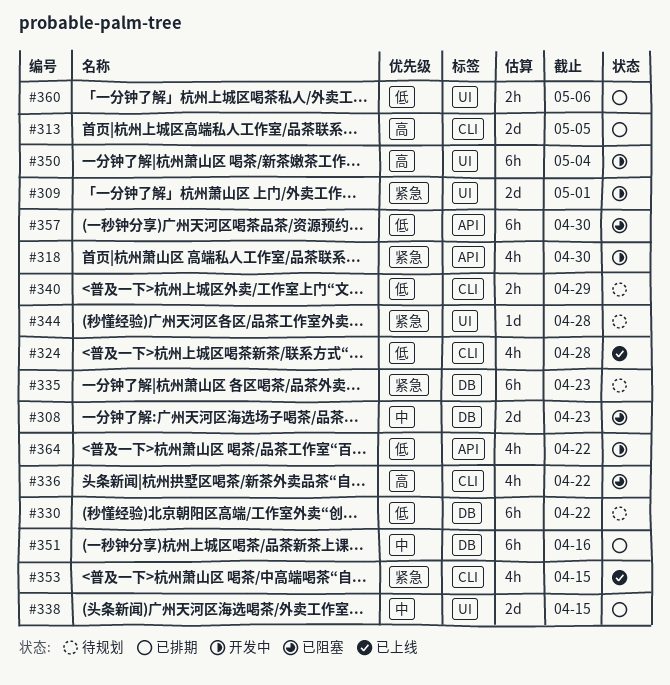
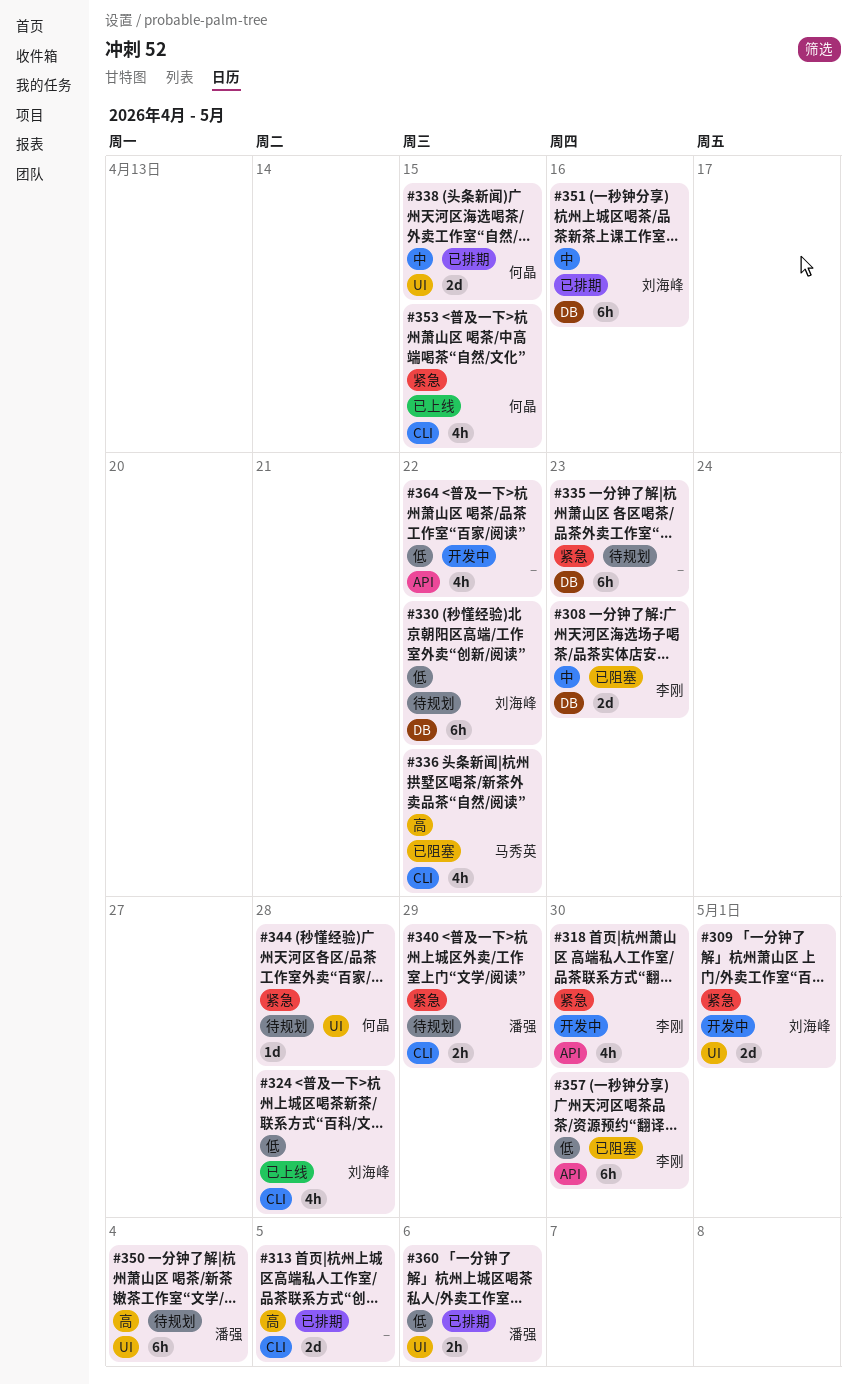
#340, priority: 低 -> 紧急
#350, status: 开发中 -> 待规划

